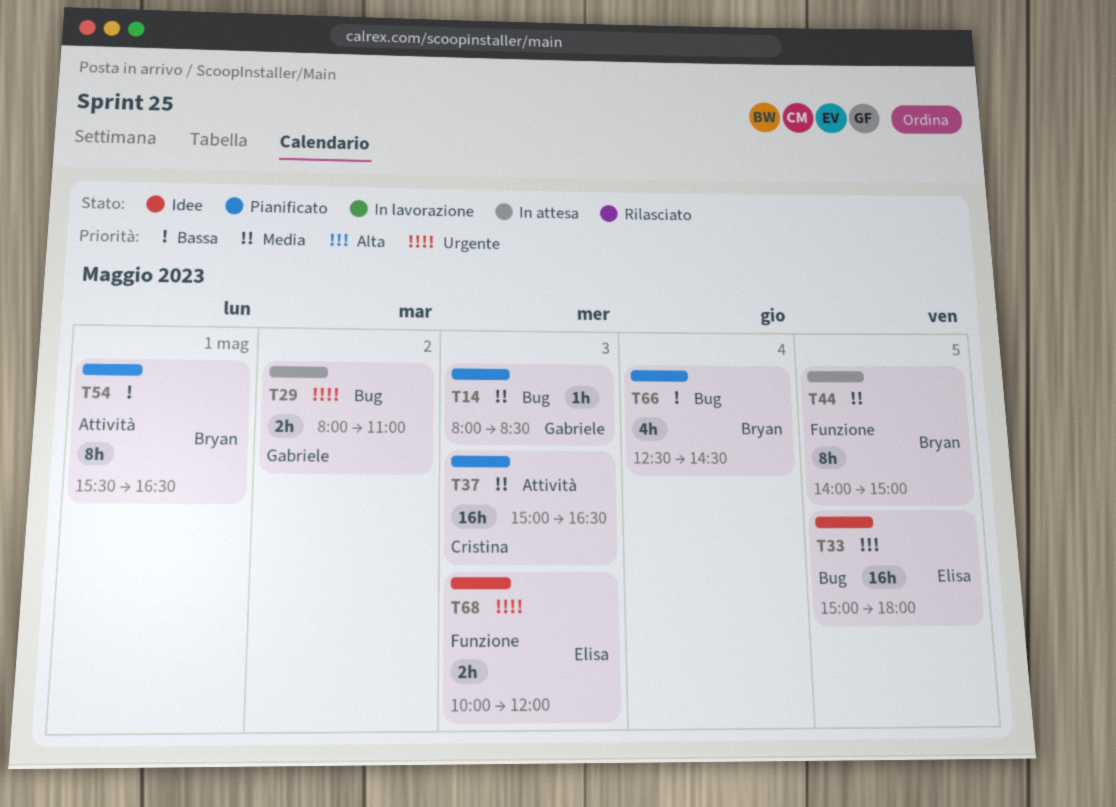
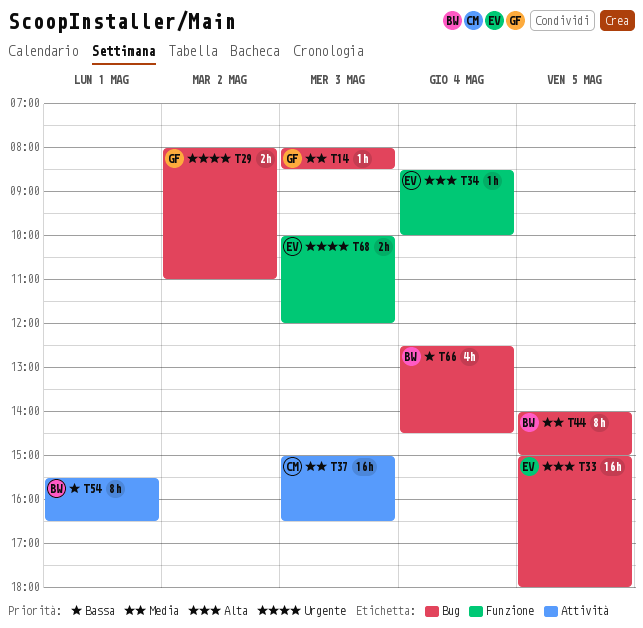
T34: none -> present
T44, label: Funzione -> Bug

